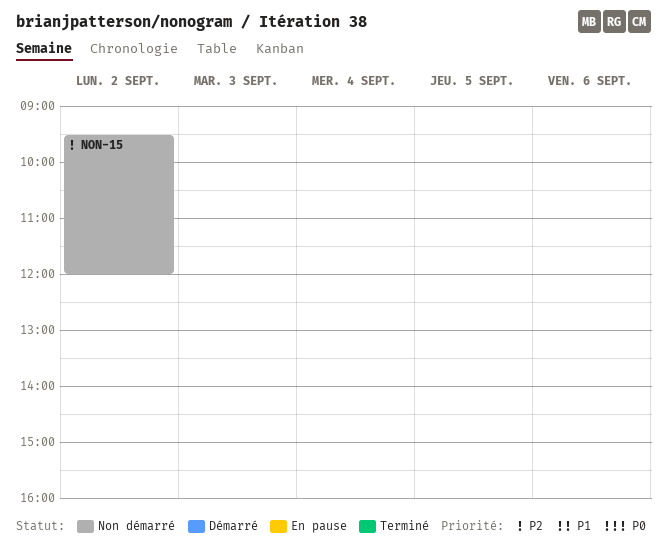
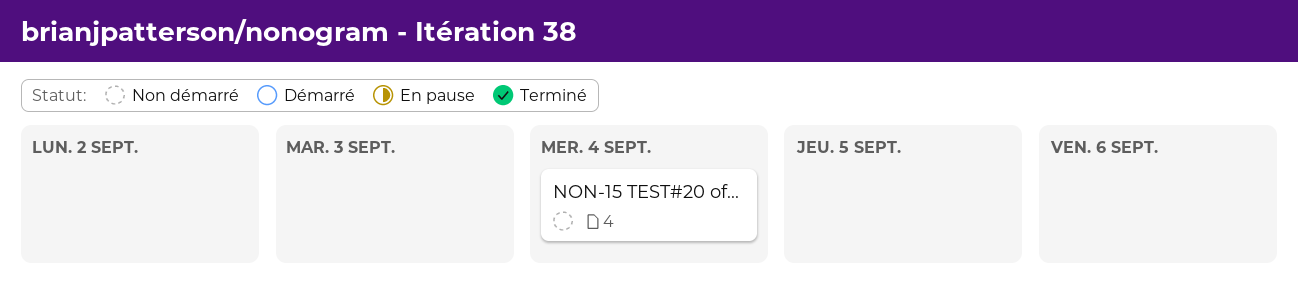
NON-15, day: Sep 2 -> Sep 4

